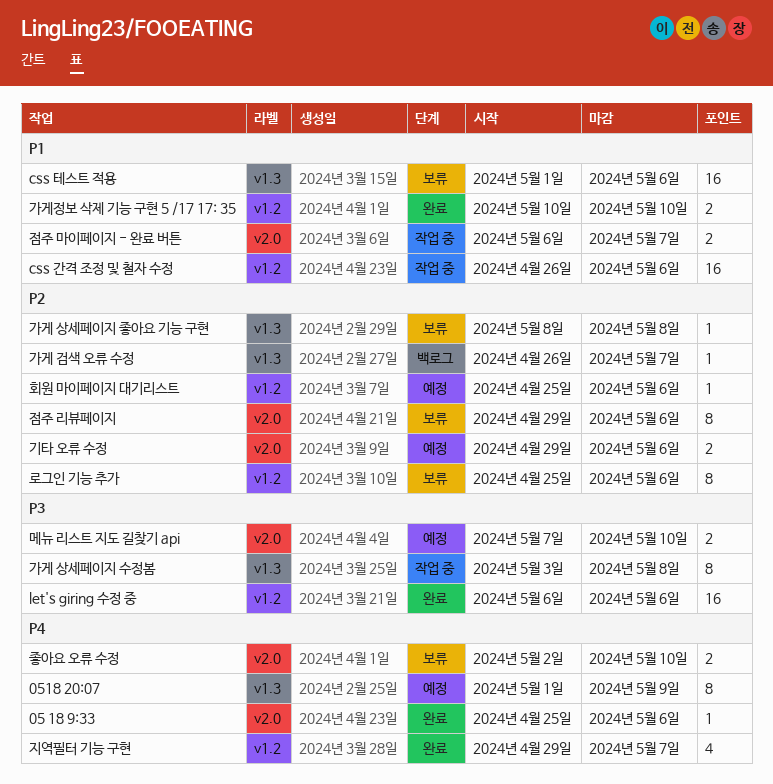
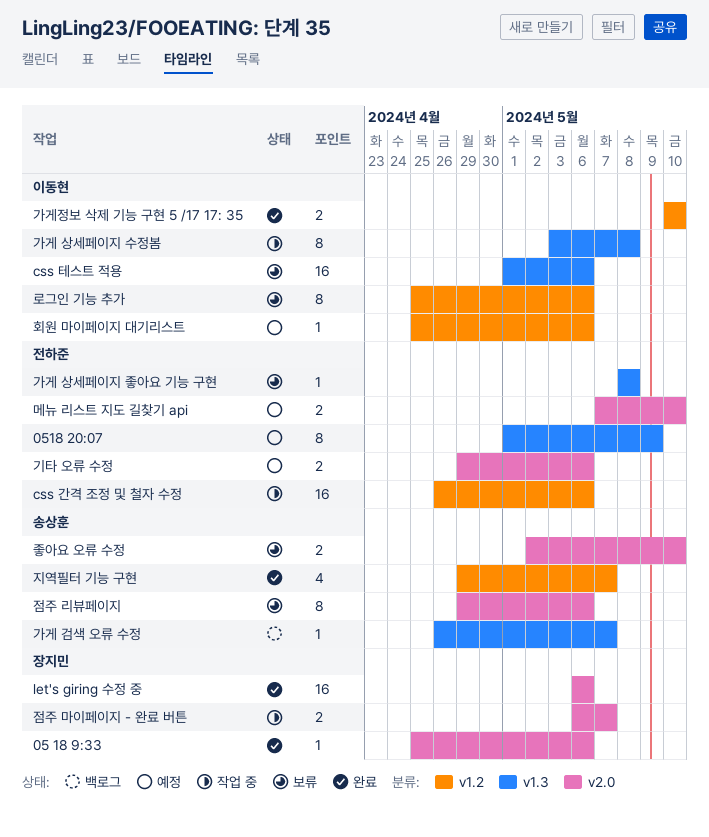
let's giring 수정 중, label: v1.2 -> v2.0

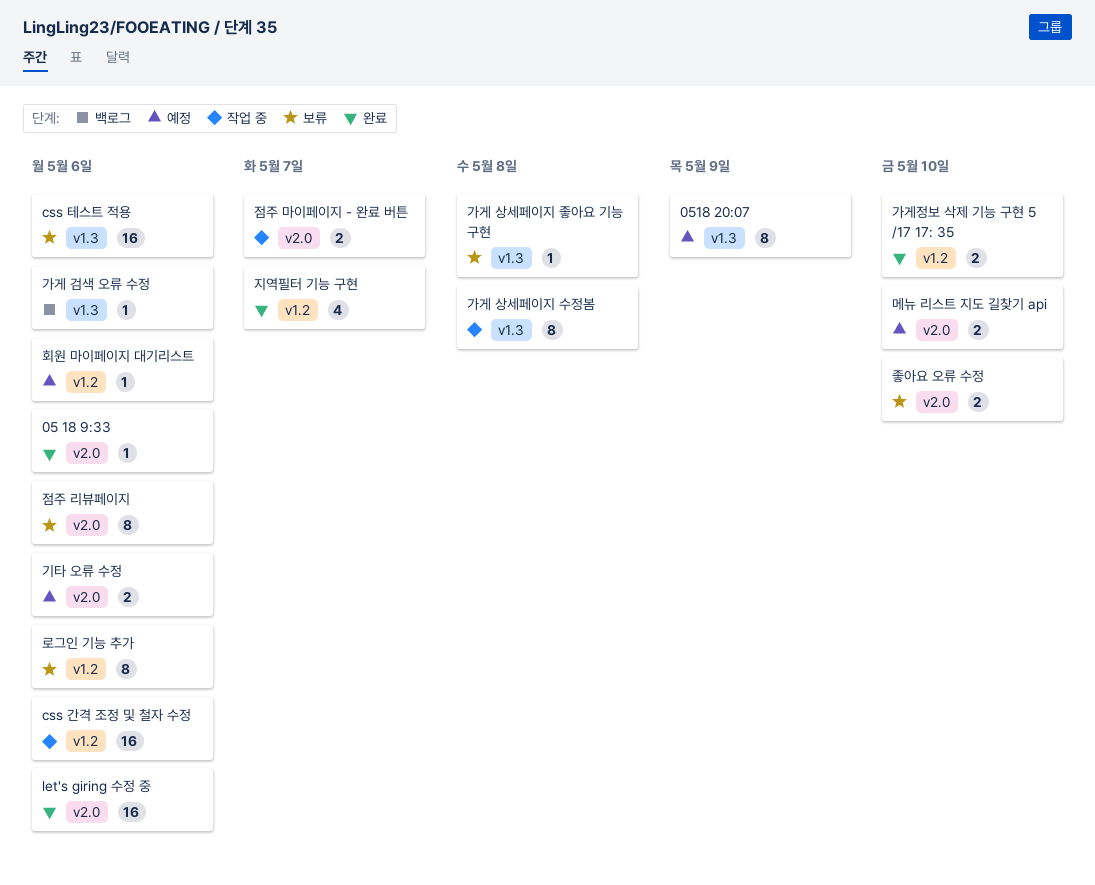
가게 검색 오류 수정, due: May 7 -> May 6

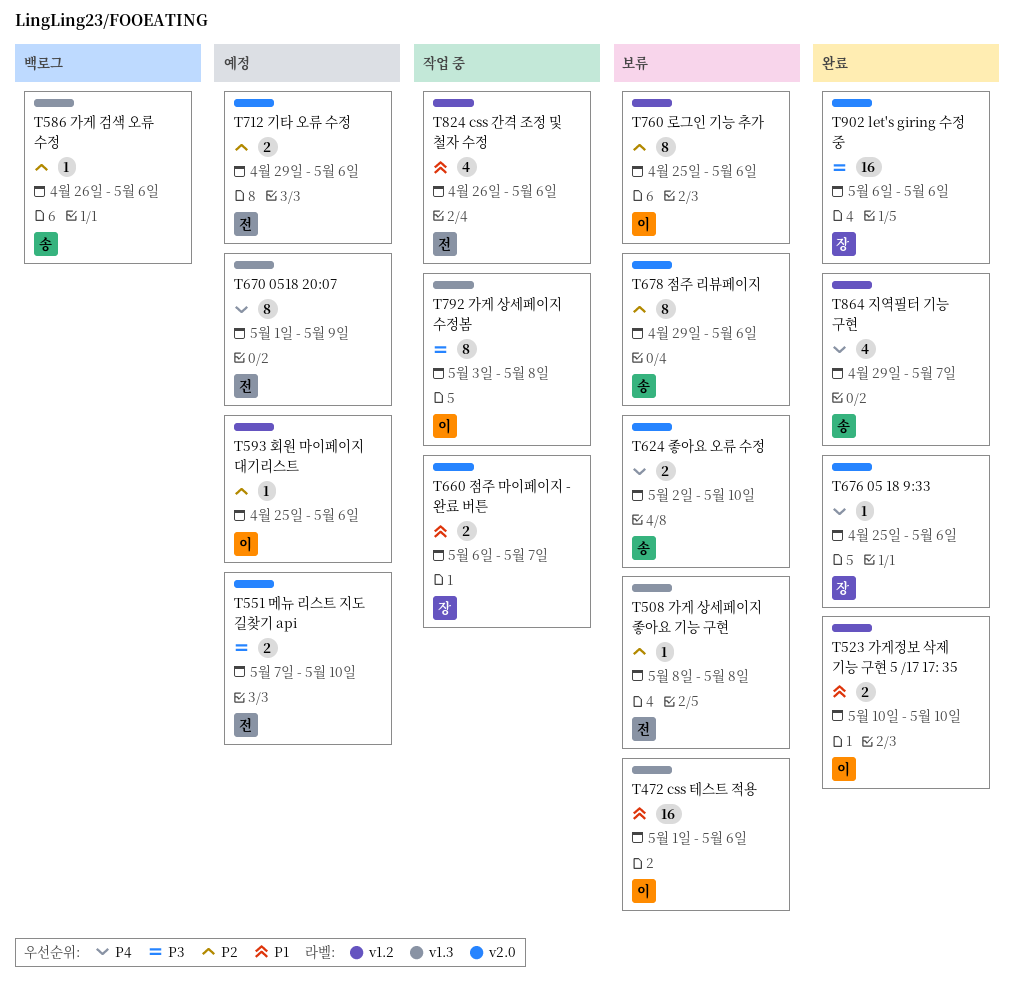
css 간격 조정 및 철자 수정, estimate: 16 -> 4

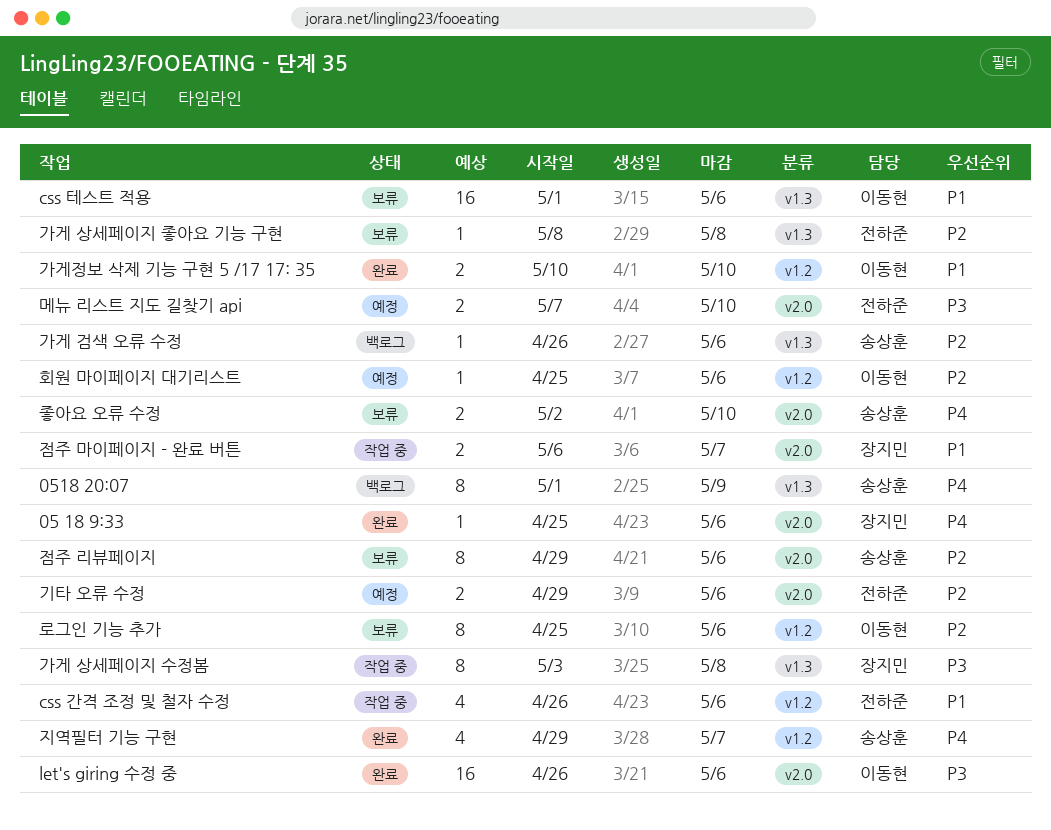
0518 20:07, status: 예정 -> 백로그
0518 20:07, owner: 전하준 -> 송상훈
let's giring 수정 중, owner: 장지민 -> 이동현
let's giring 수정 중, start: May 6 -> Apr 26
가게 상세페이지 수정봄, owner: 이동현 -> 장지민

